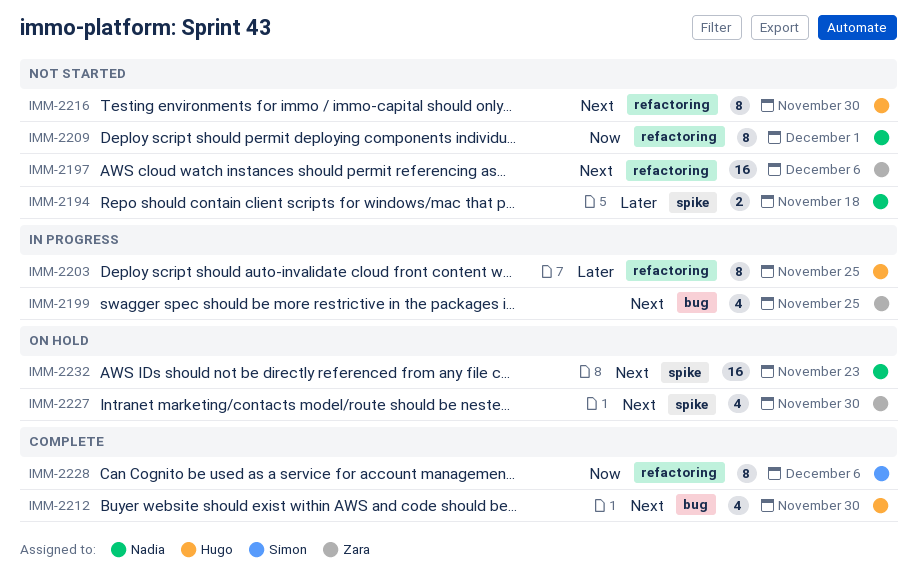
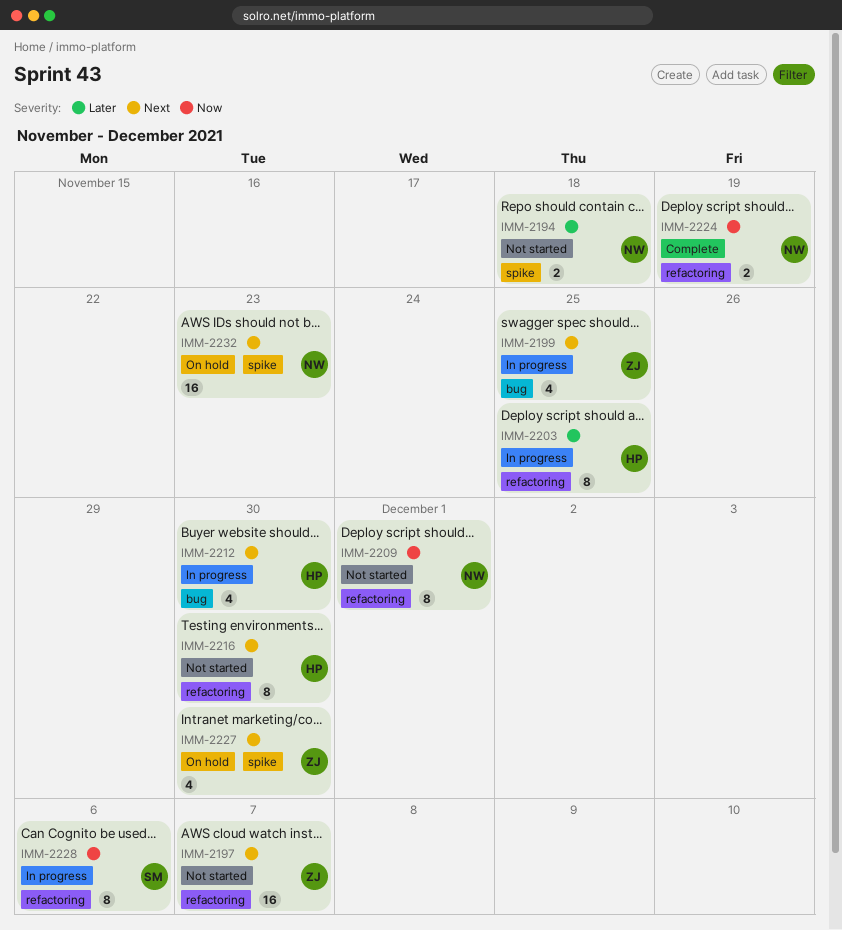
IMM-2197, due: Dec 6 -> Dec 7
IMM-2212, status: Complete -> In progress
IMM-2224: none -> present
IMM-2228, status: Complete -> In progress

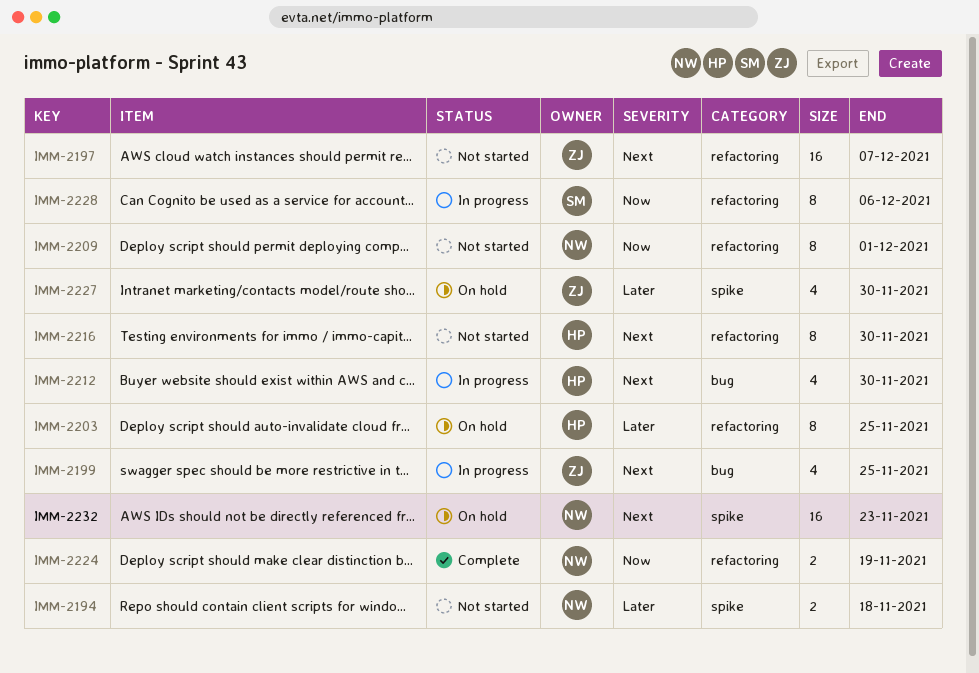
IMM-2203, status: In progress -> On hold
IMM-2227, priority: Next -> Later

